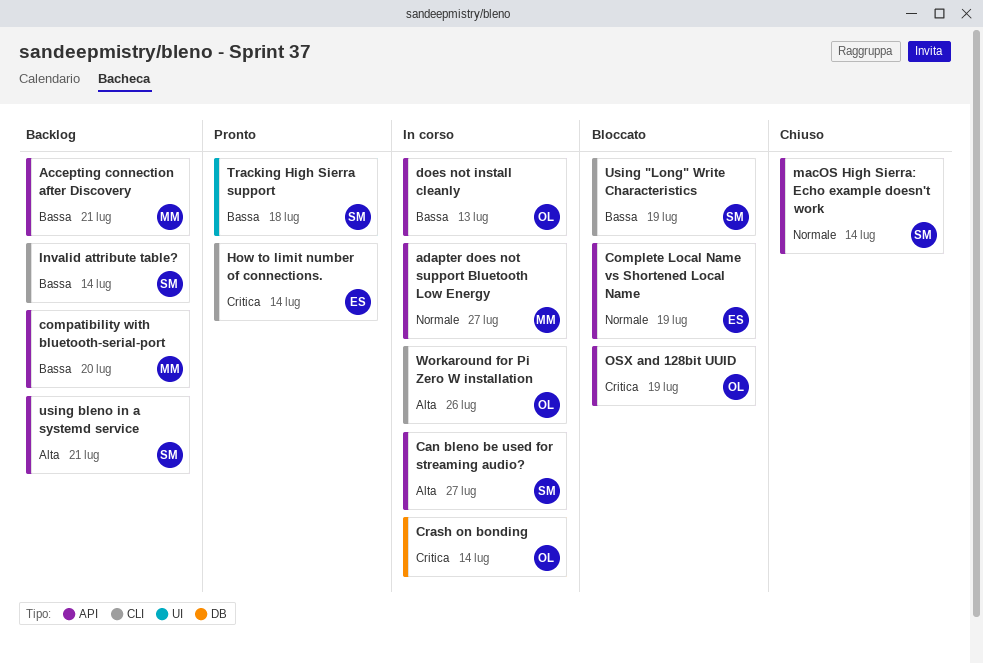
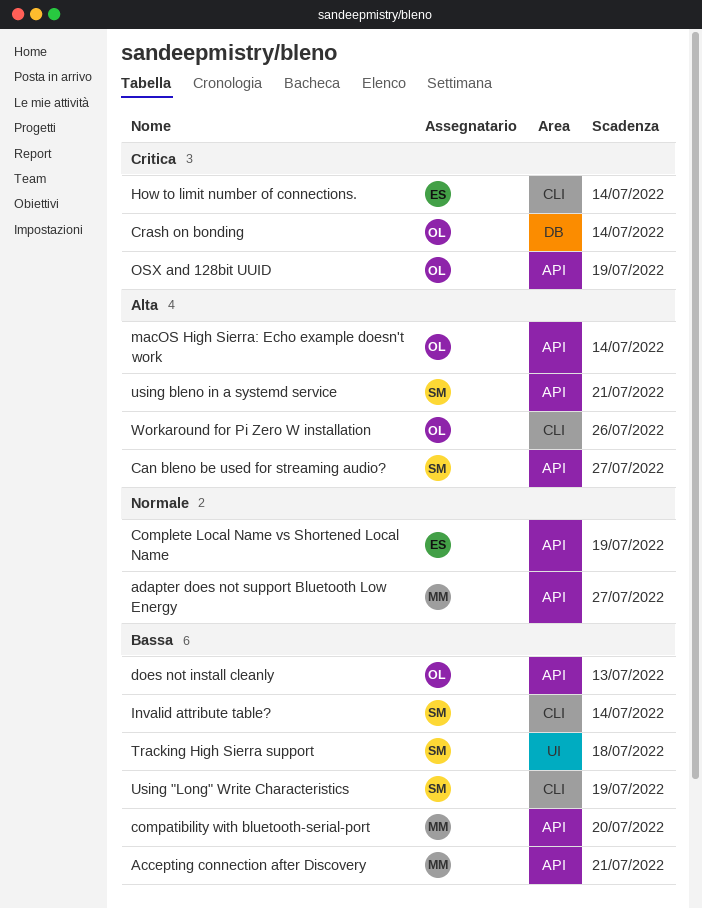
macOS High Sierra: Echo example doesn't work, owner: SM -> OL
macOS High Sierra: Echo example doesn't work, priority: Normale -> Alta

